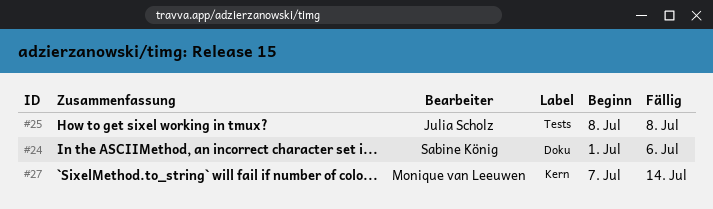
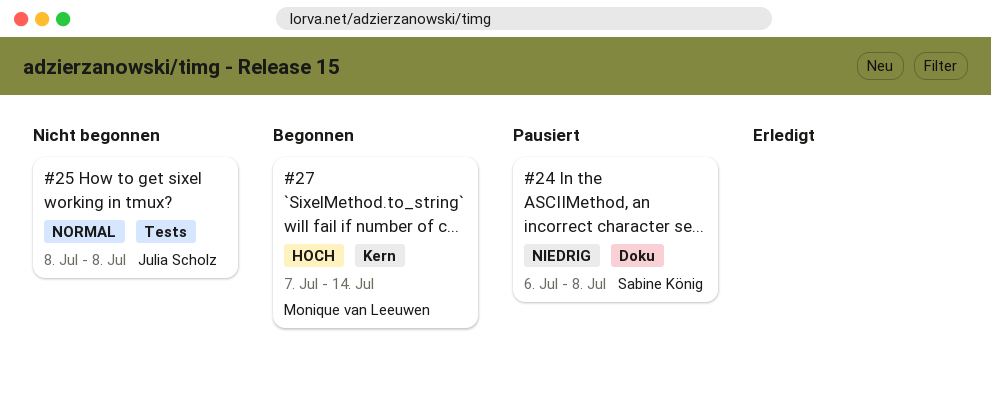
#24, start: Jul 1 -> Jul 6
#24, due: Jul 6 -> Jul 8

